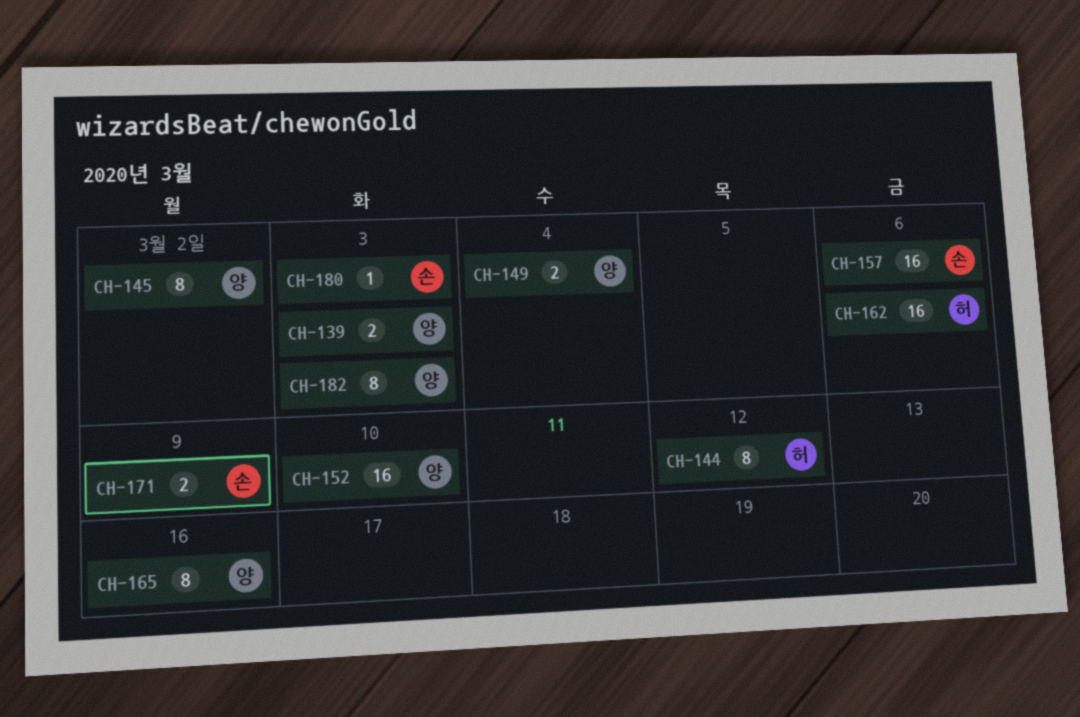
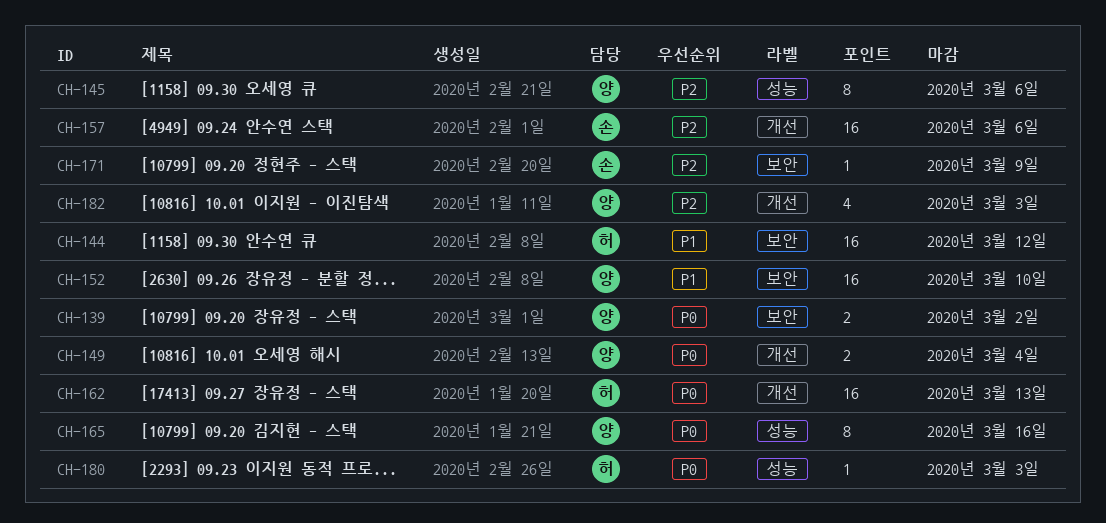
CH-139, due: Mar 3 -> Mar 2
CH-144, estimate: 8 -> 16
CH-145, due: Mar 2 -> Mar 6
CH-162, due: Mar 6 -> Mar 13
CH-171, estimate: 2 -> 1
CH-180, owner: 손 -> 허
CH-182, estimate: 8 -> 4

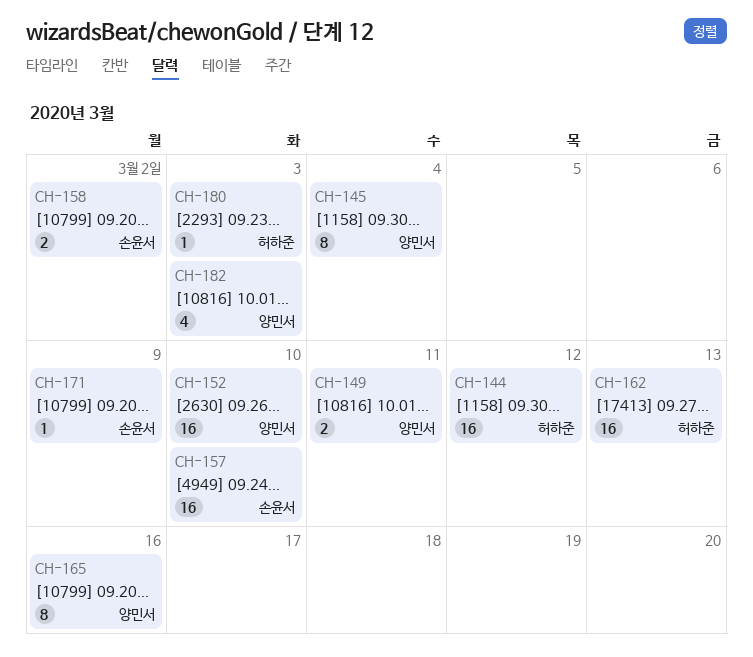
CH-139: present -> none
CH-145, due: Mar 6 -> Mar 4
CH-149, due: Mar 4 -> Mar 11
CH-157, due: Mar 6 -> Mar 10
CH-158: none -> present

